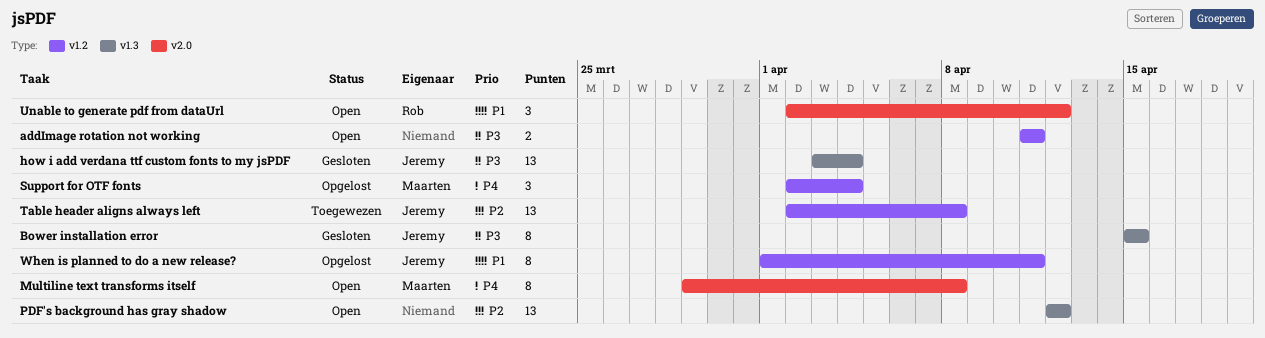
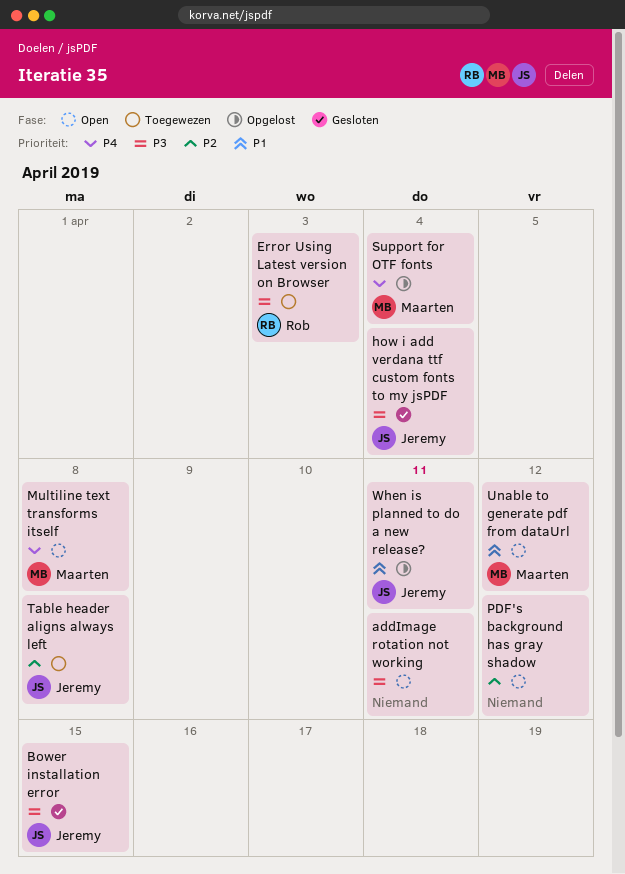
Error Using Latest version on Browser: none -> present
Unable to generate pdf from dataUrl, owner: Rob -> Maarten

